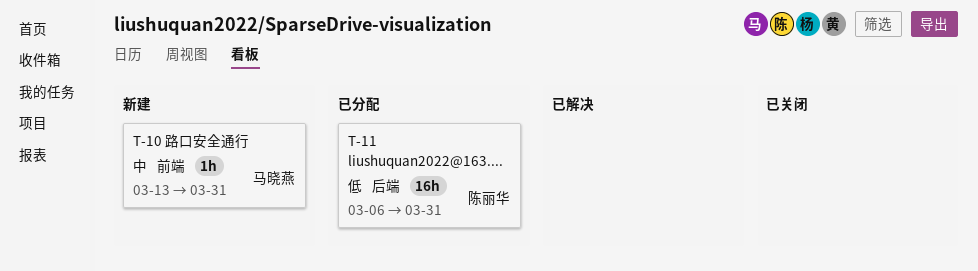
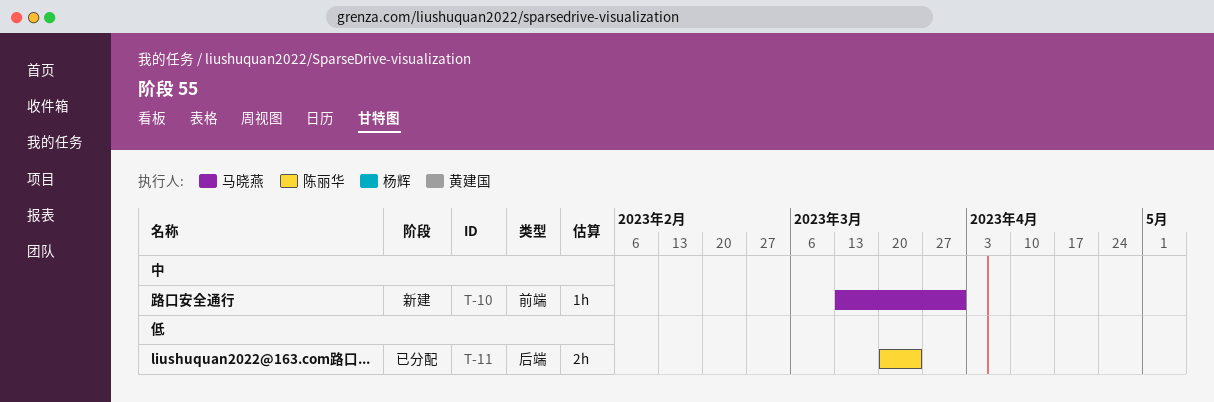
T-11, estimate: 16h -> 2h
T-11, start: Mar 6 -> Mar 20
T-11, due: Mar 31 -> Mar 24

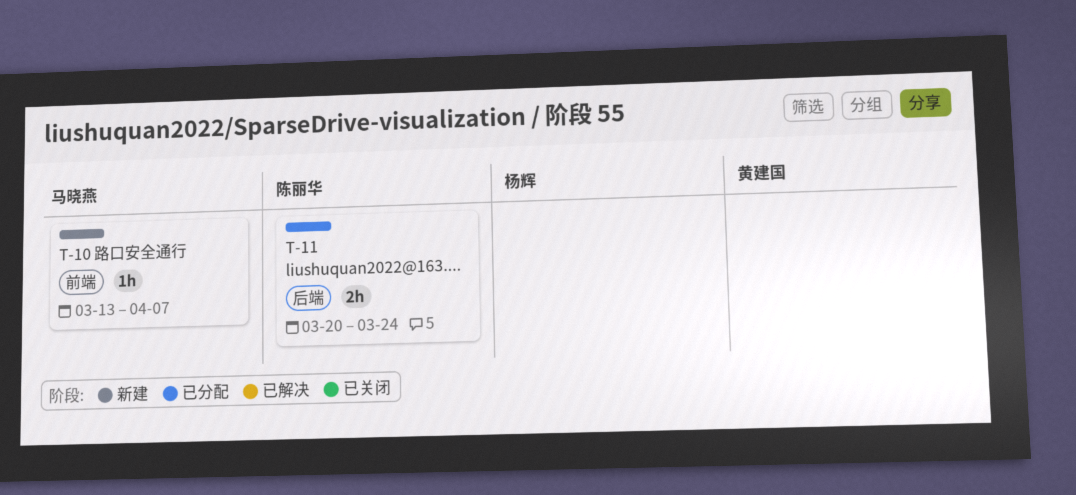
T-10, due: Mar 31 -> Apr 7

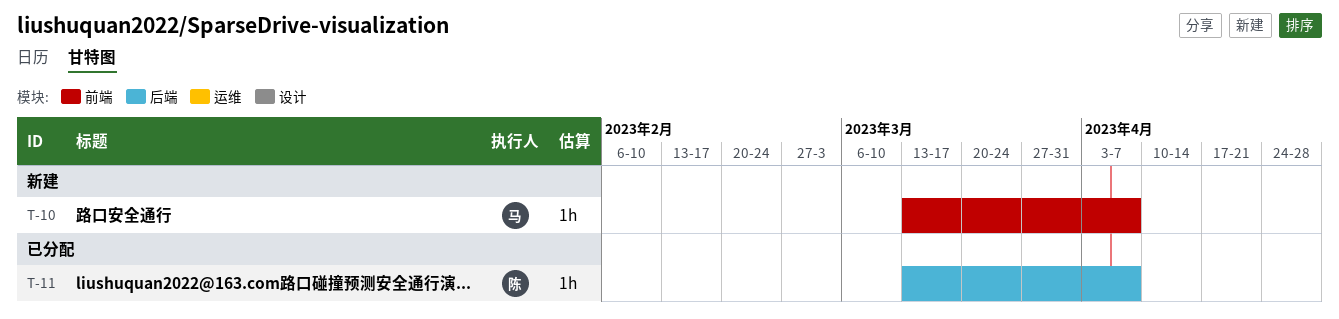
T-11, estimate: 2h -> 1h
T-11, start: Mar 20 -> Mar 13
T-11, due: Mar 24 -> Apr 7

